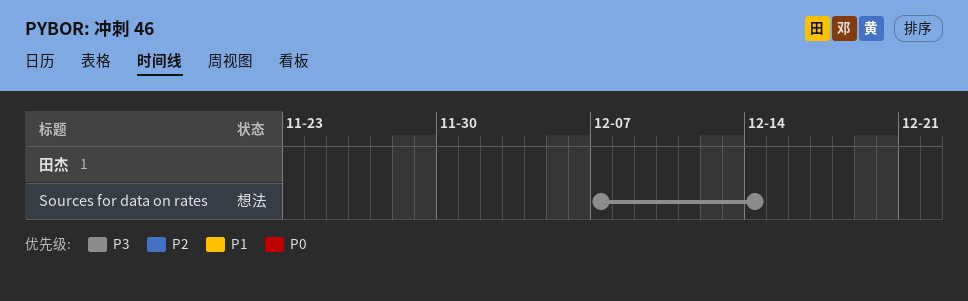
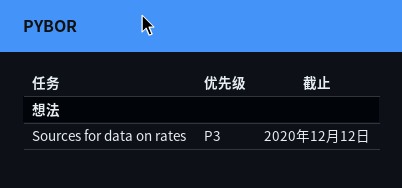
Sources for data on rates, due: Dec 14 -> Dec 12

